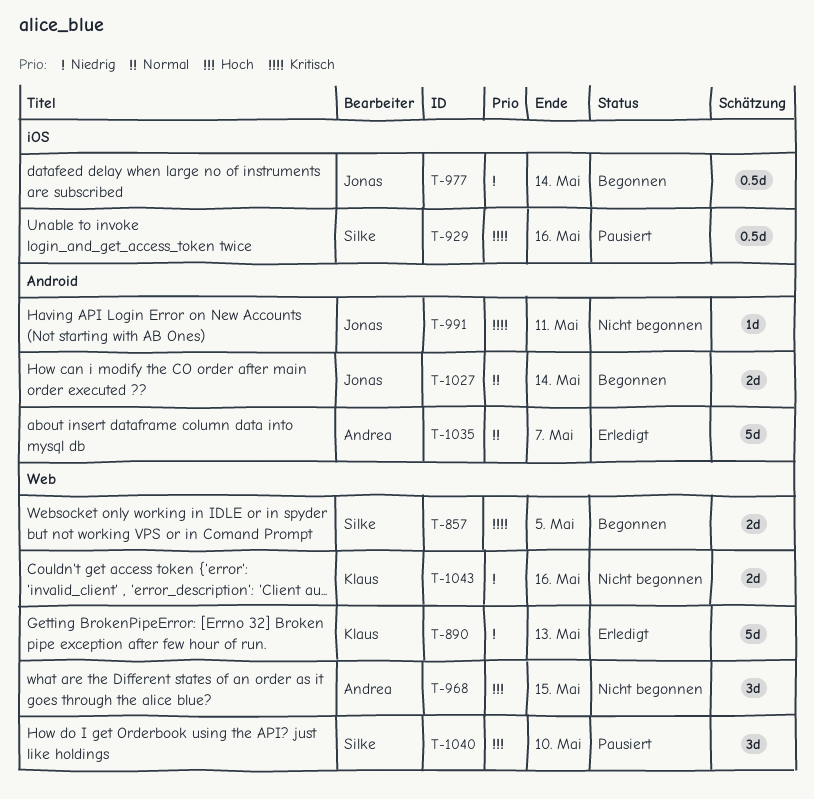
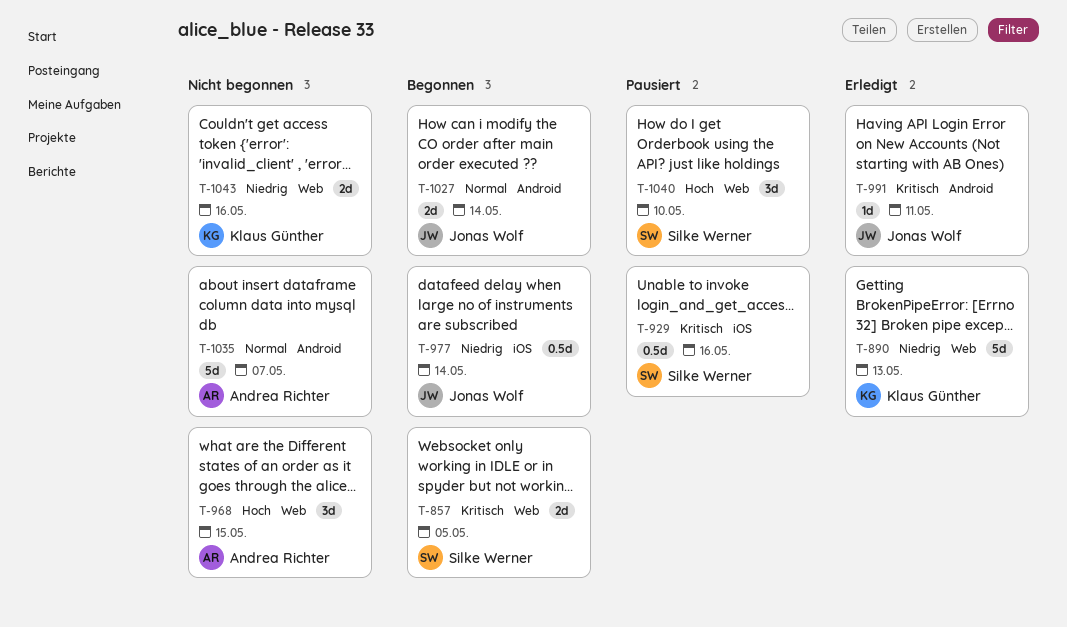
T-991, status: Nicht begonnen -> Erledigt
T-1035, status: Erledigt -> Nicht begonnen

